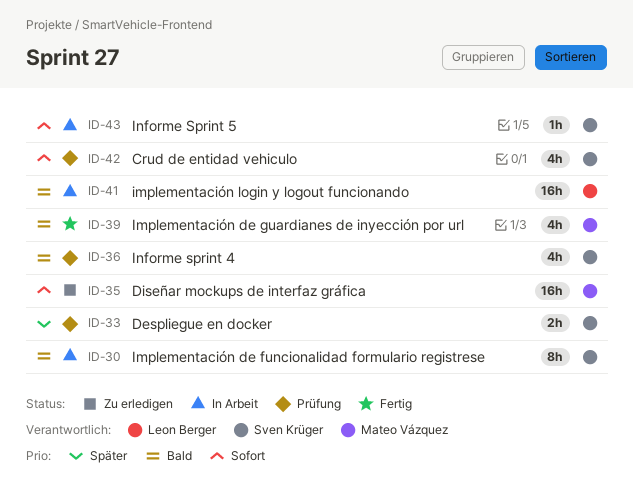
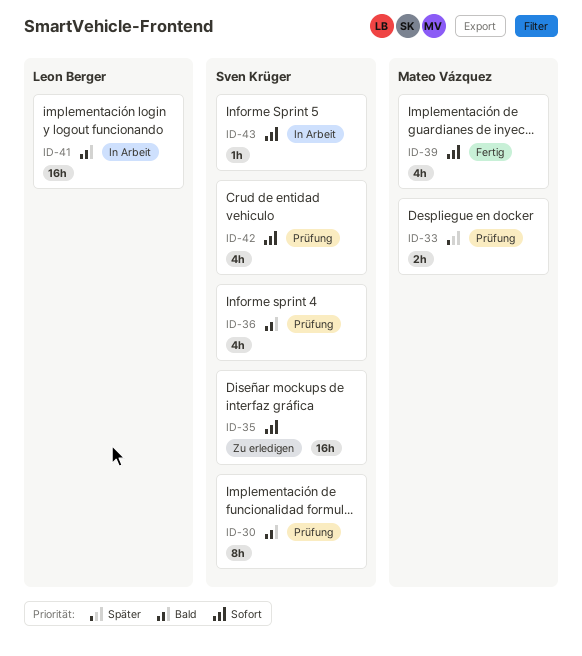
ID-30, status: In Arbeit -> Prüfung
ID-33, owner: Sven Krüger -> Mateo Vázquez
ID-35, owner: Mateo Vázquez -> Sven Krüger
ID-39, priority: Bald -> Sofort

